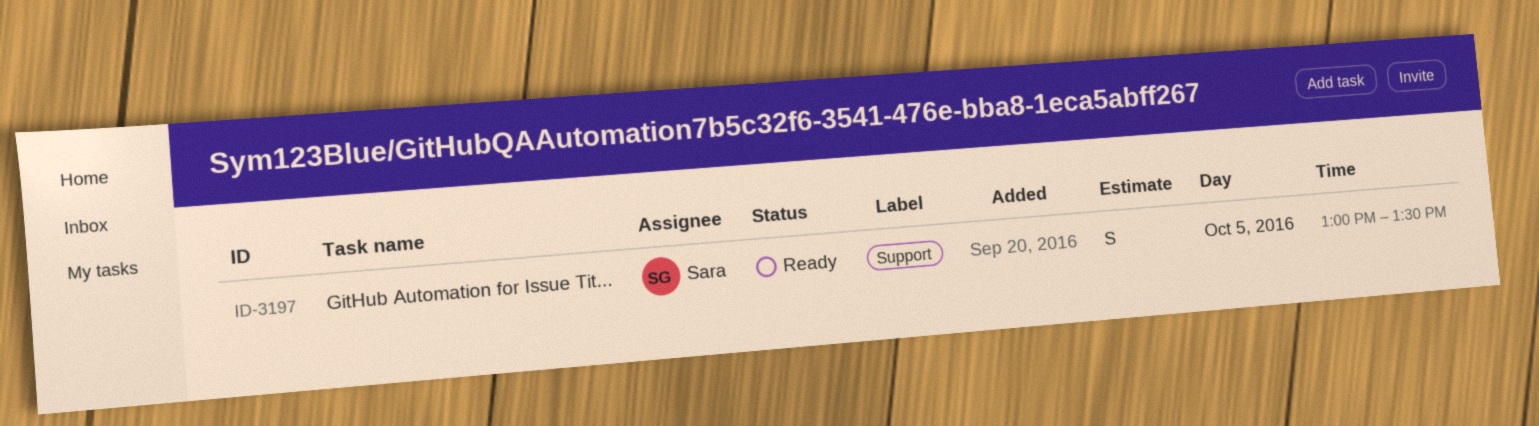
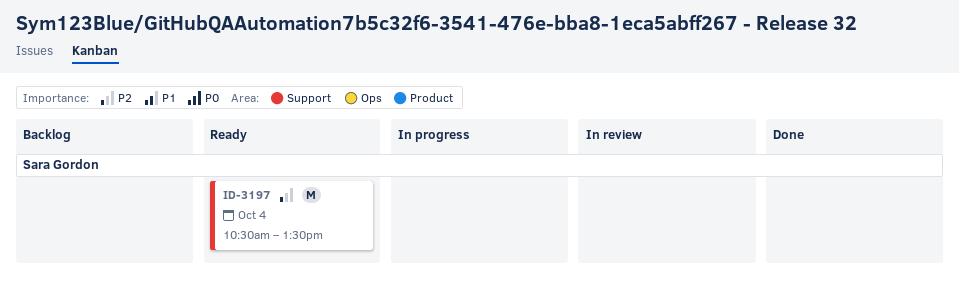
ID-3197, estimate: S -> M
ID-3197, day: Oct 5 -> Oct 4
ID-3197, begins: 13:00 -> 10:30

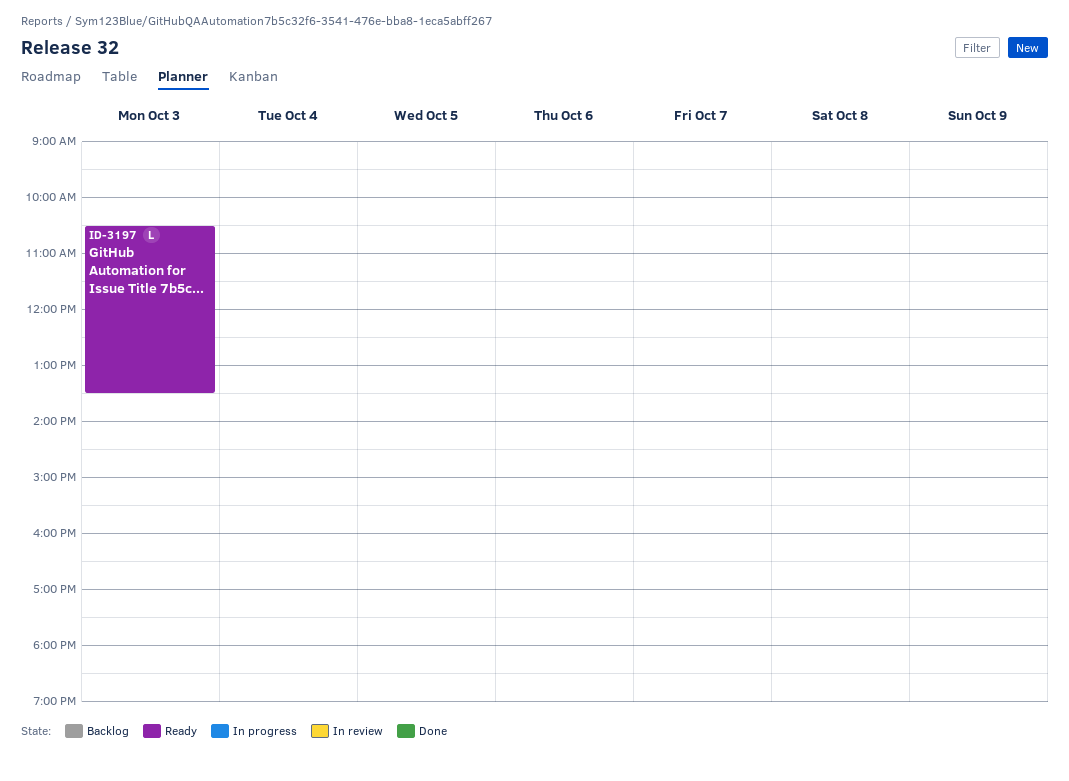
ID-3197, estimate: M -> L
ID-3197, day: Oct 4 -> Oct 3

